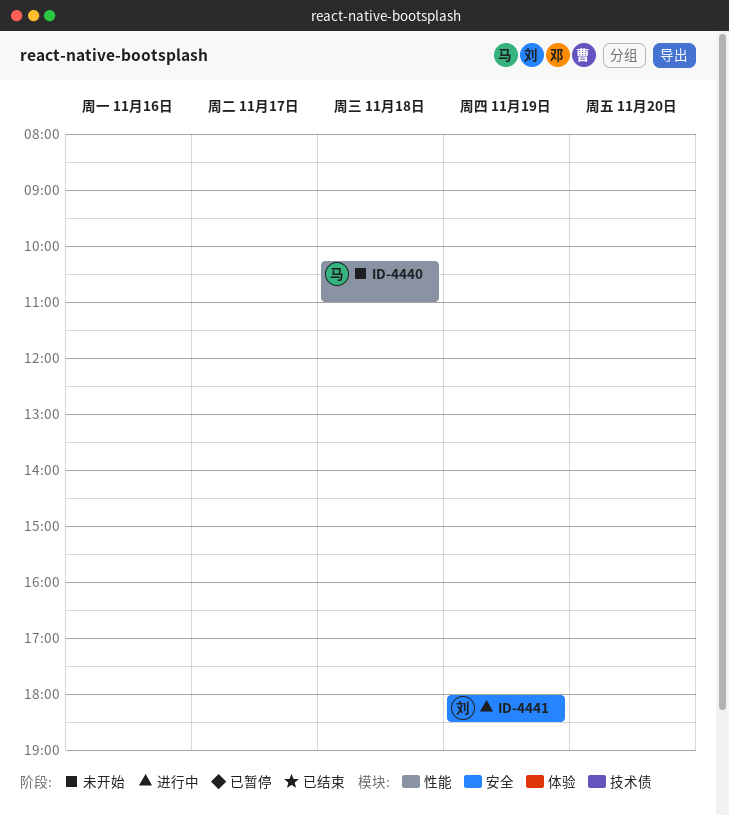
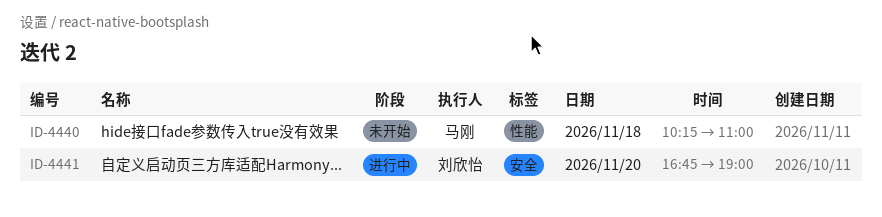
ID-4441, day: Nov 19 -> Nov 20
ID-4441, begins: 18:00 -> 16:45
ID-4441, ends: 18:30 -> 19:00

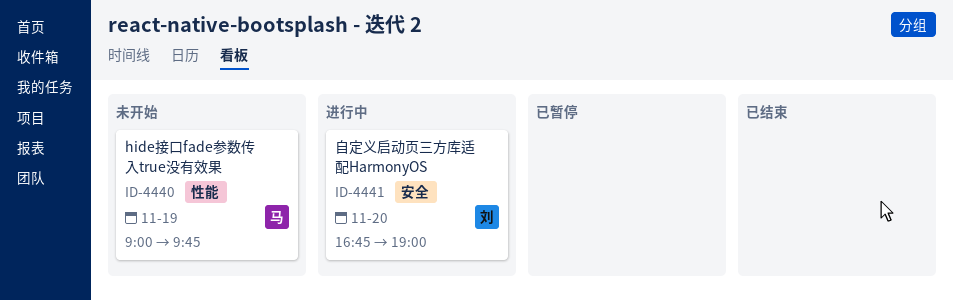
ID-4440, day: Nov 18 -> Nov 19
ID-4440, begins: 10:15 -> 09:00
ID-4440, ends: 11:00 -> 09:45

